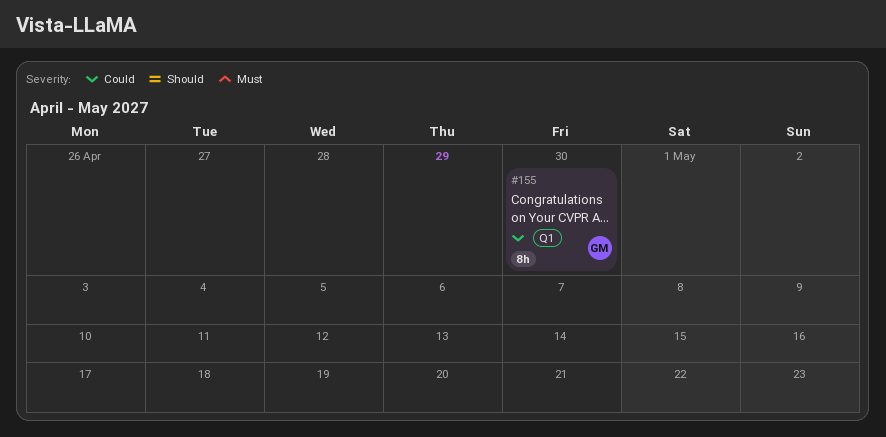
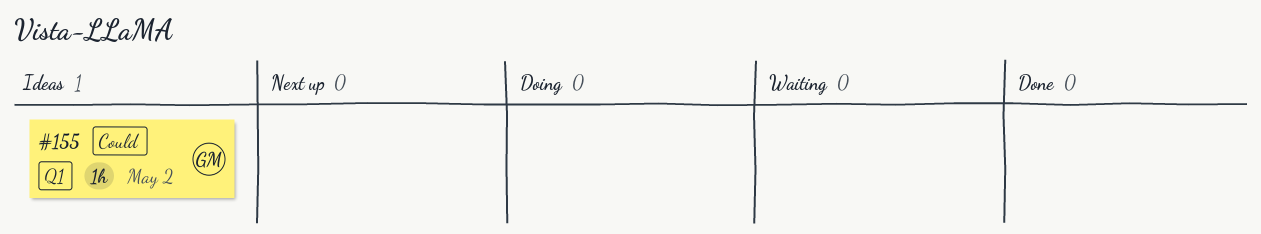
#155, estimate: 8h -> 1h
#155, due: Apr 30 -> May 2

